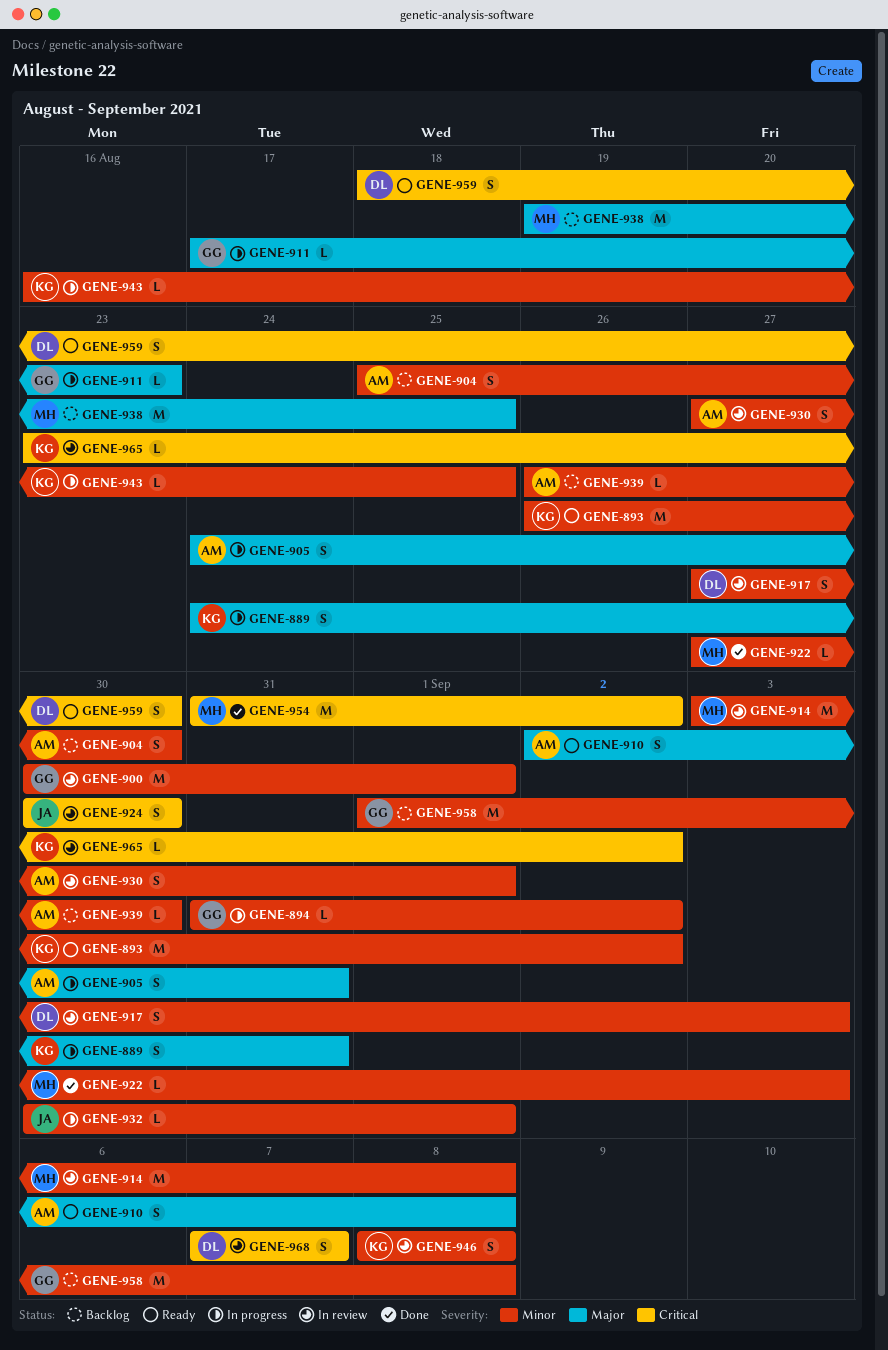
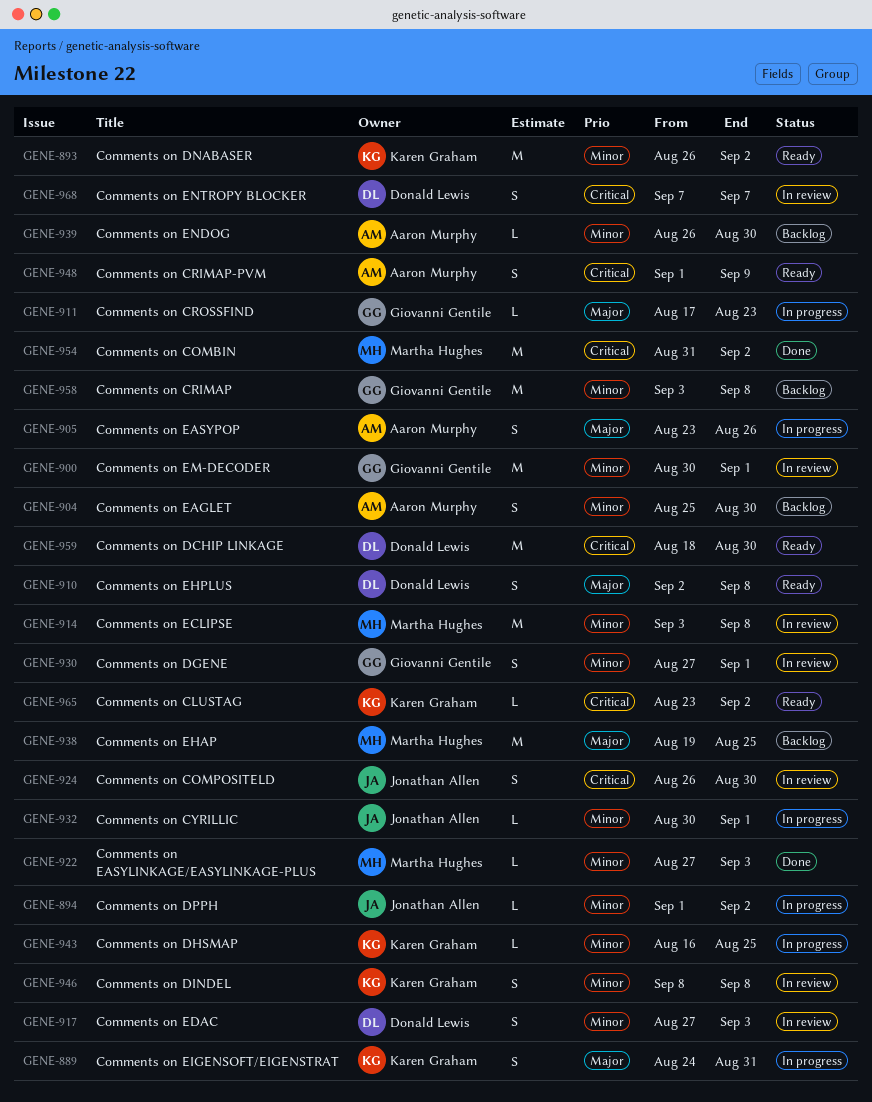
GENE-894, owner: Giovanni Gentile -> Jonathan Allen
GENE-894, start: Aug 31 -> Sep 1
GENE-905, start: Aug 24 -> Aug 23
GENE-905, due: Aug 31 -> Aug 26
GENE-910, owner: Aaron Murphy -> Donald Lewis
GENE-924, start: Aug 30 -> Aug 26
GENE-930, owner: Aaron Murphy -> Giovanni Gentile
GENE-948: none -> present
GENE-958, start: Sep 1 -> Sep 3
GENE-959, estimate: S -> M
GENE-965, status: In review -> Ready

